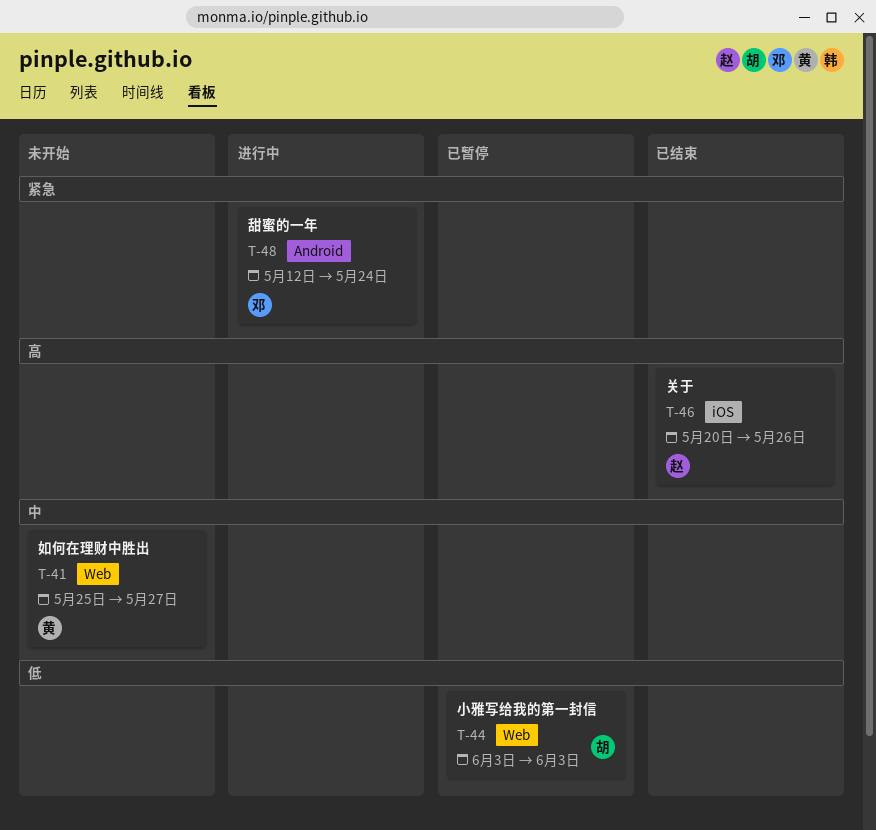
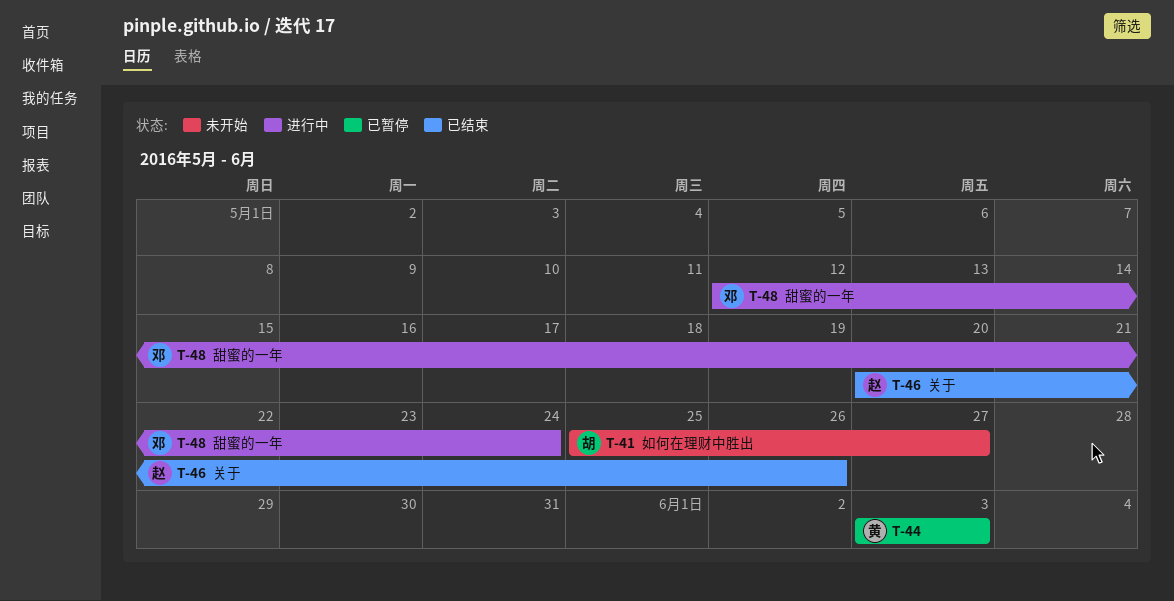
T-41, owner: 黄 -> 胡
T-44, owner: 胡 -> 黄

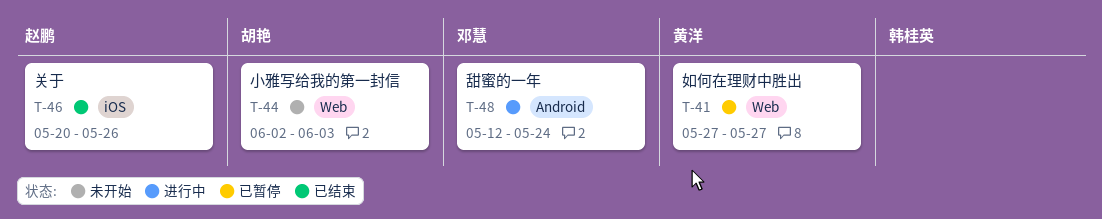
T-41, status: 未开始 -> 已暂停
T-41, owner: 胡艳 -> 黄洋
T-41, start: May 25 -> May 27
T-44, status: 已暂停 -> 未开始
T-44, owner: 黄洋 -> 胡艳
T-44, start: Jun 3 -> Jun 2

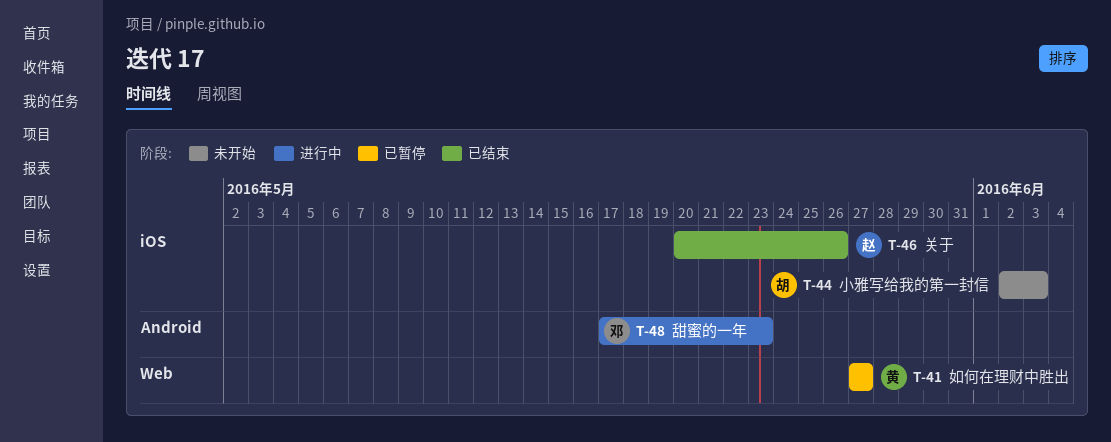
T-44, label: Web -> iOS
T-48, start: May 12 -> May 17
T-48, due: May 24 -> May 23

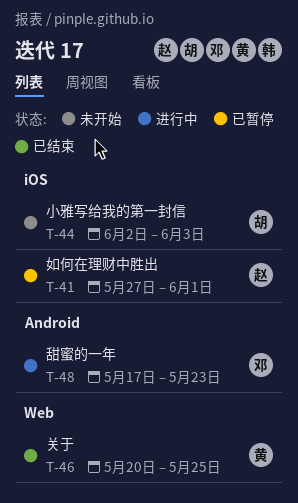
T-41, owner: 黄 -> 赵
T-41, label: Web -> iOS
T-41, due: May 27 -> Jun 1
T-46, owner: 赵 -> 黄
T-46, label: iOS -> Web
T-46, due: May 26 -> May 25

